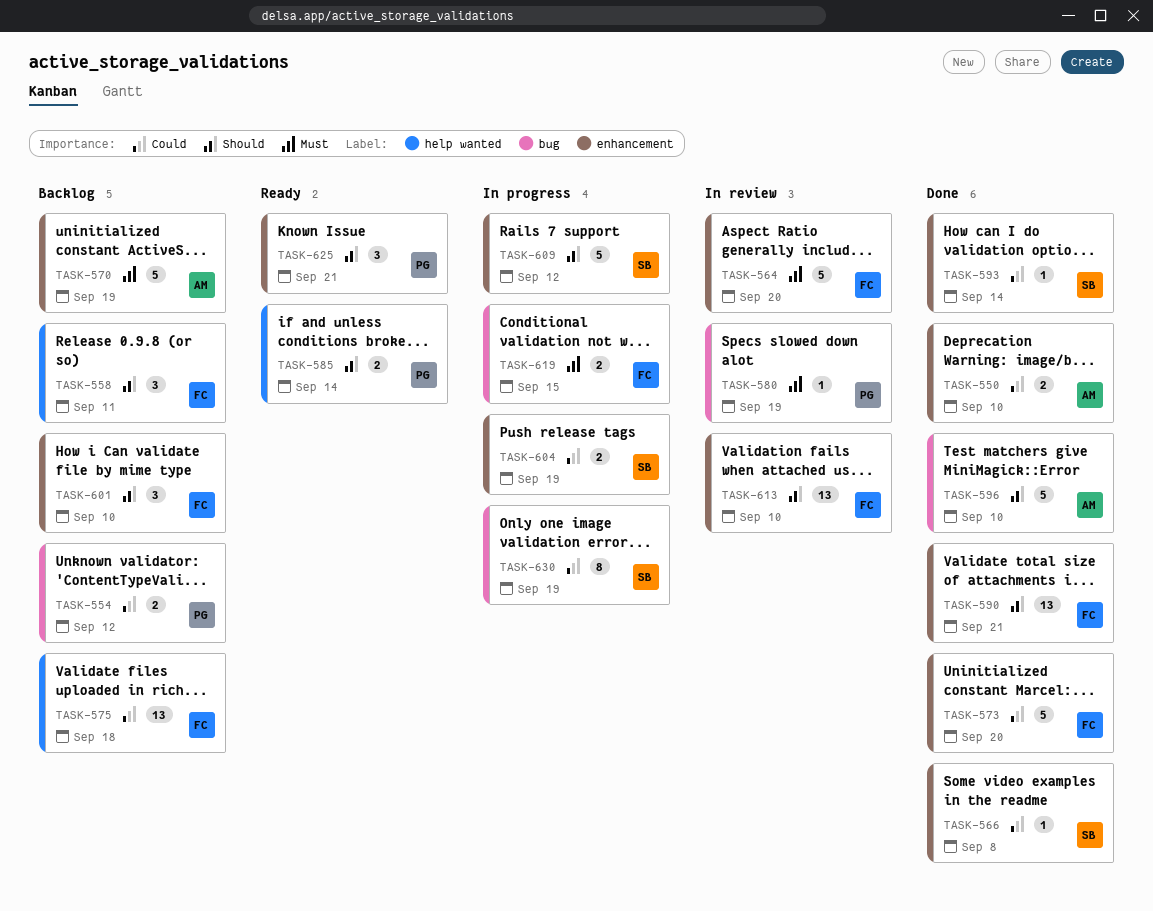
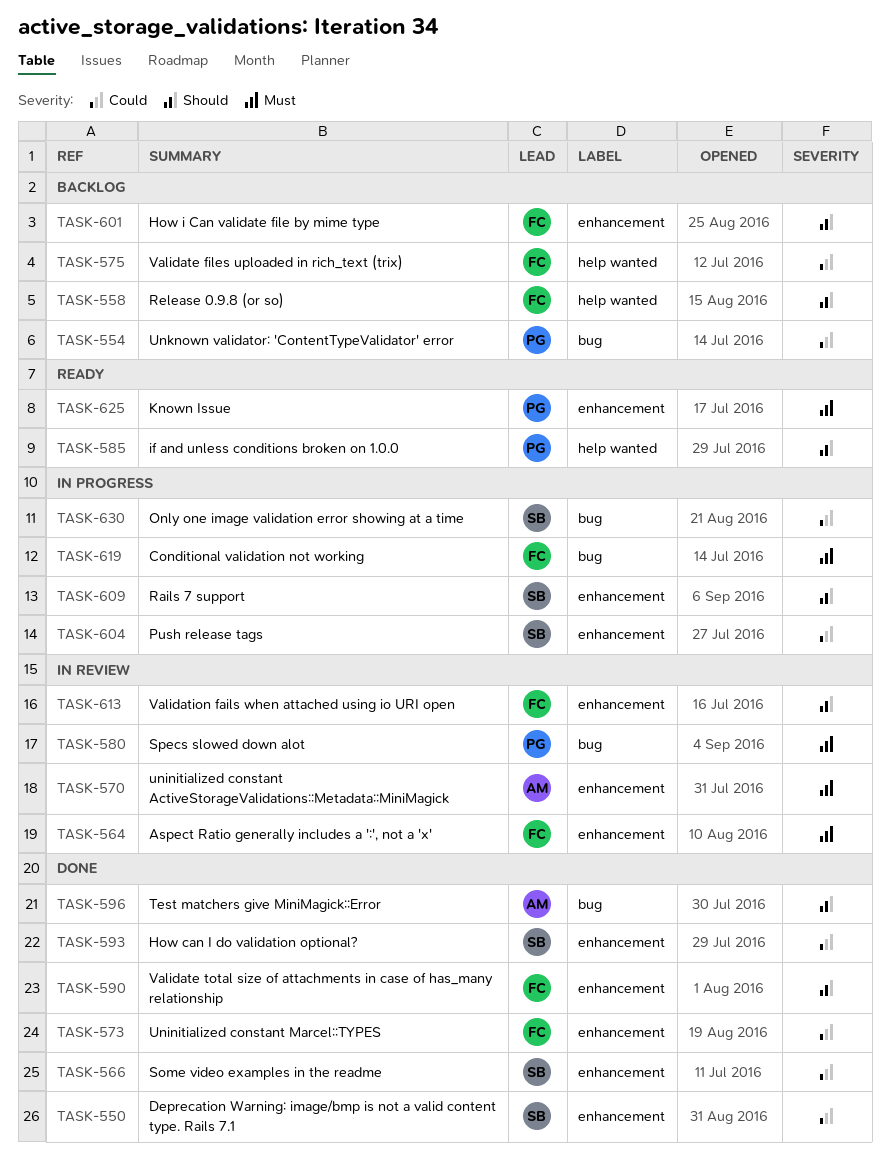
TASK-550, owner: AM -> SB
TASK-570, status: Backlog -> In review
TASK-625, priority: Should -> Must

